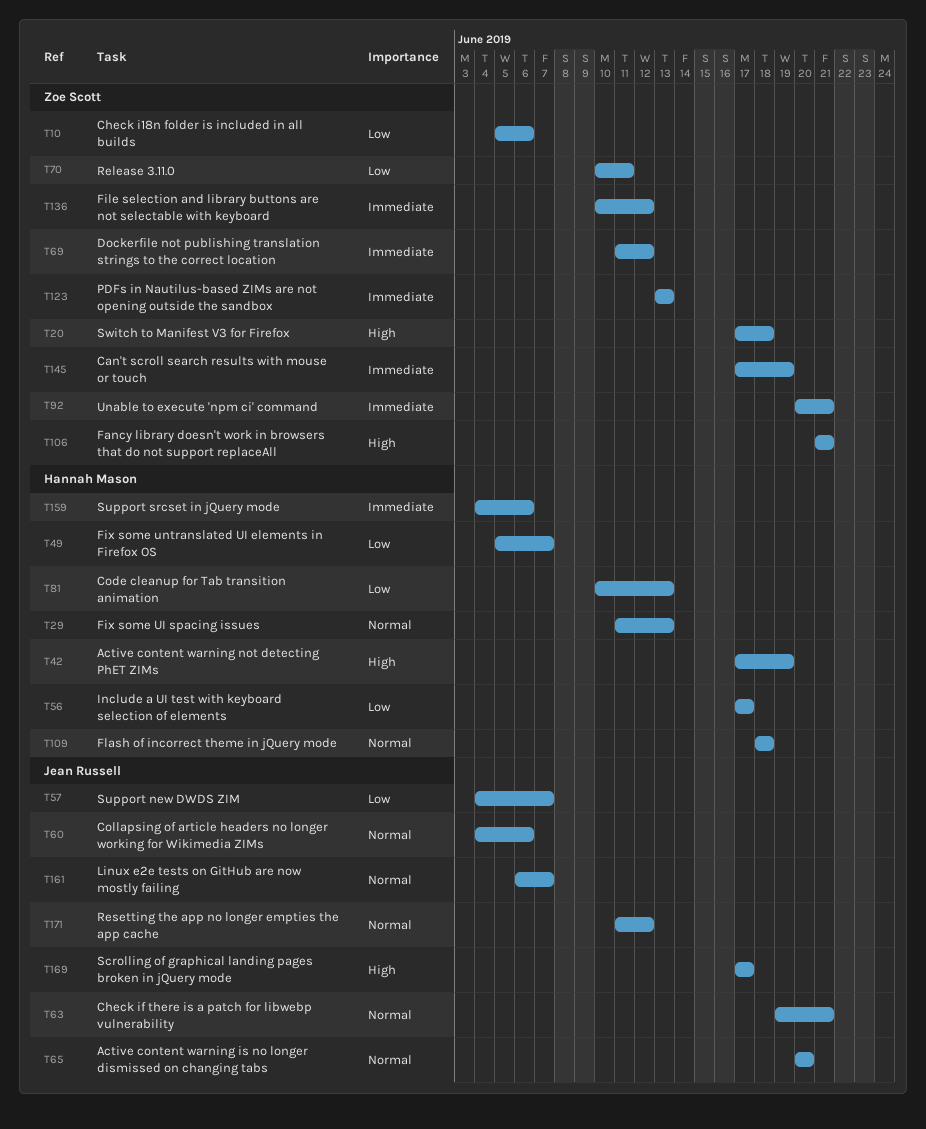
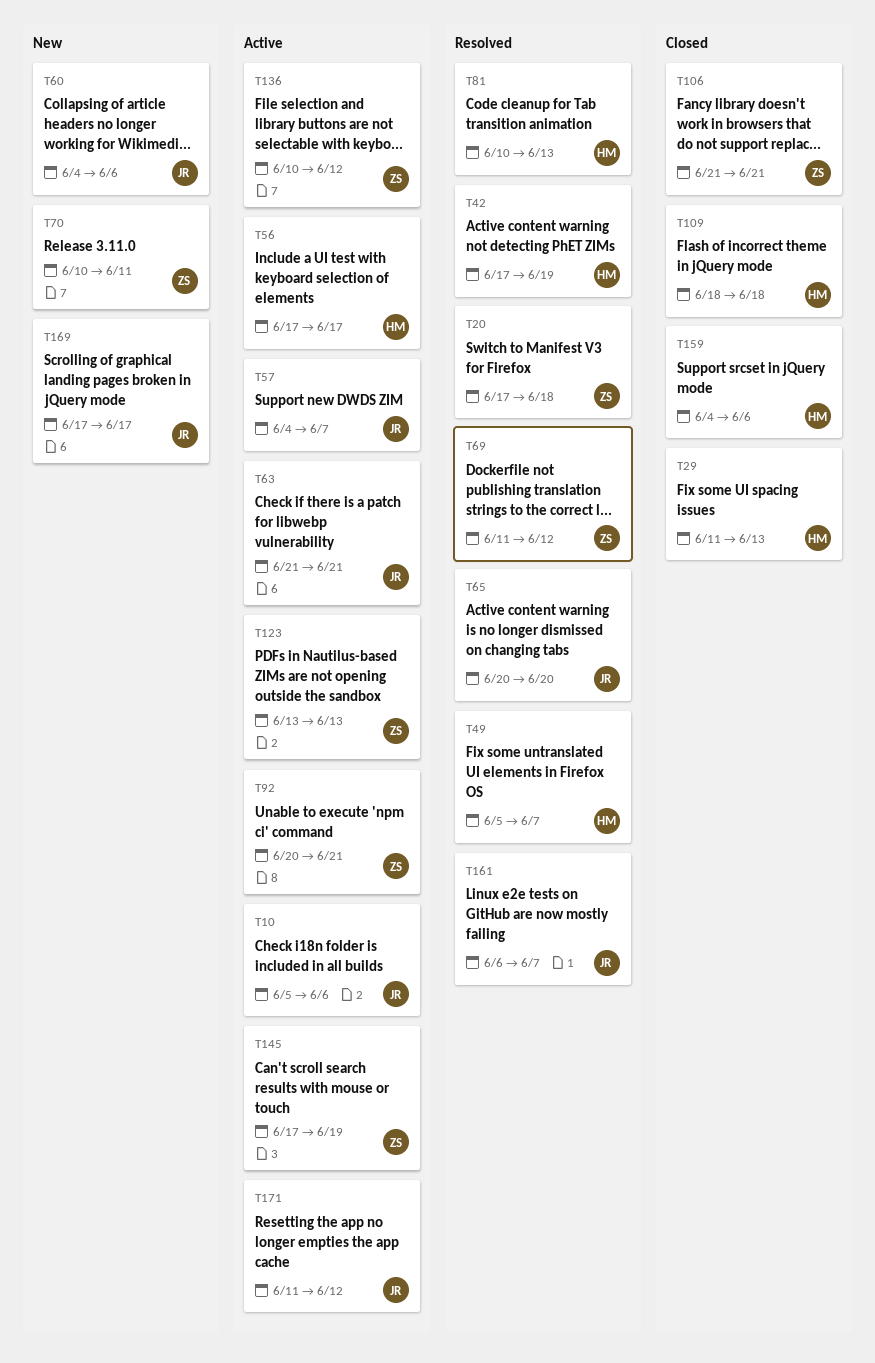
T10, owner: Zoe Scott -> Jean Russell
T63, start: Jun 19 -> Jun 21

